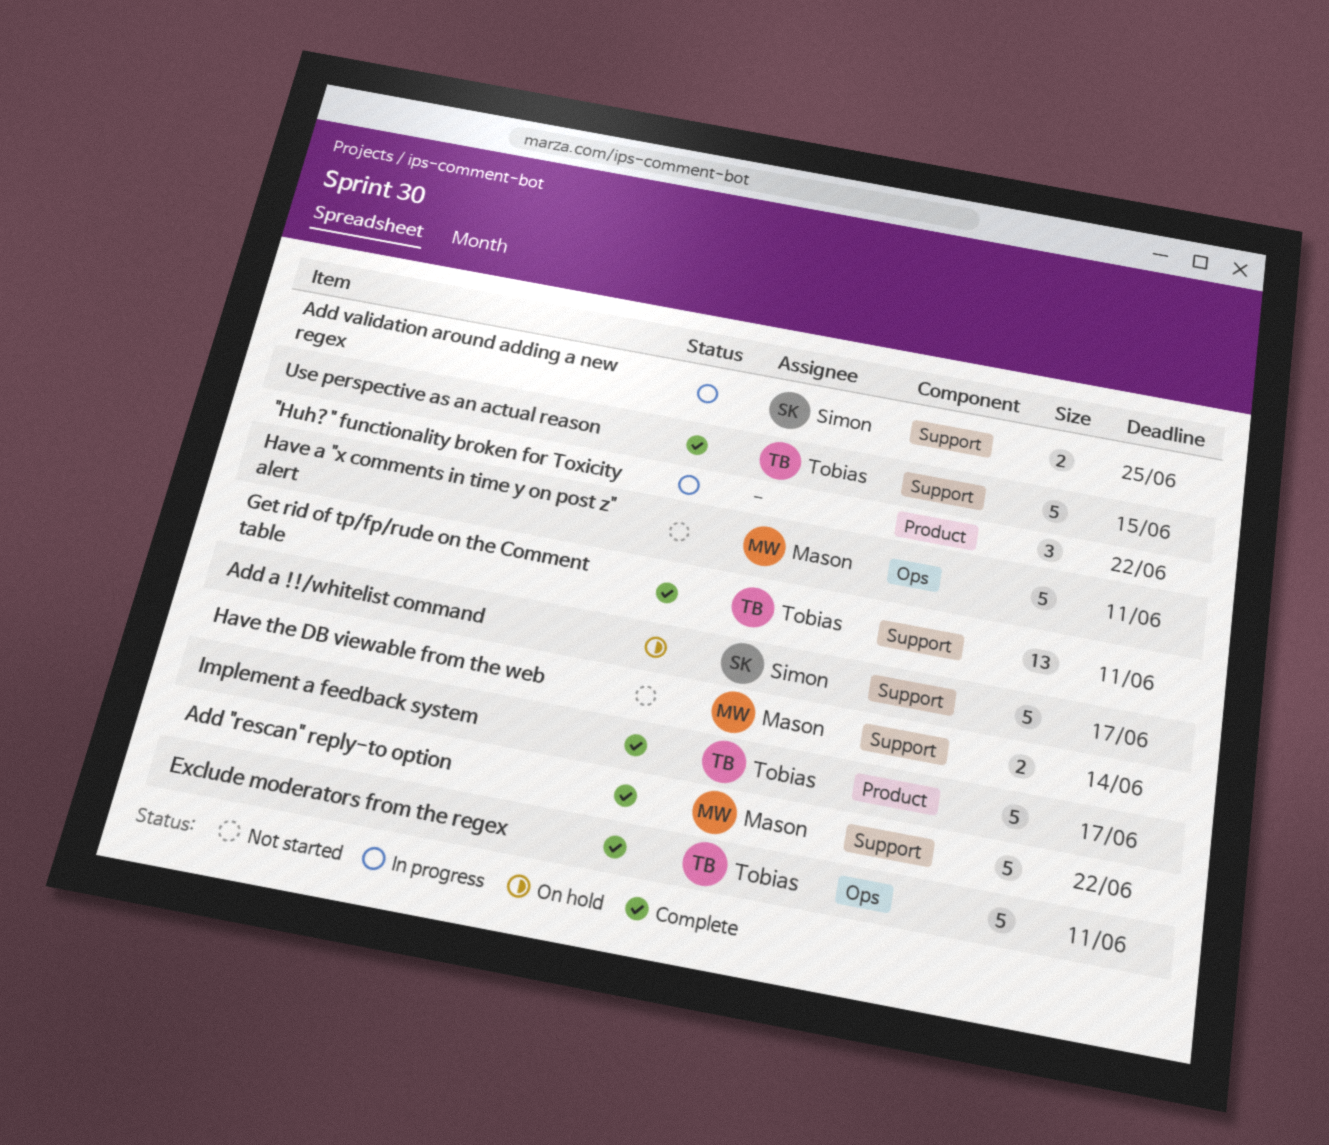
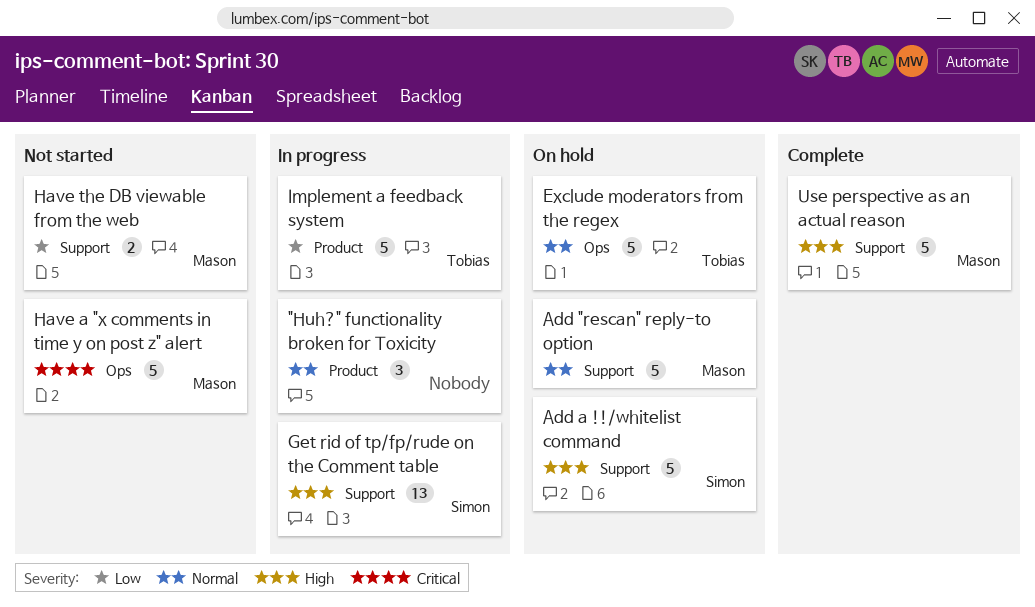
Add "rescan" reply-to option, status: Complete -> On hold
Add validation around adding a new regex: present -> none
Exclude moderators from the regex, status: Complete -> On hold
Get rid of tp/fp/rude on the Comment table, status: Complete -> In progress
Get rid of tp/fp/rude on the Comment table, owner: Tobias -> Simon
Implement a feedback system, status: Complete -> In progress
Use perspective as an actual reason, owner: Tobias -> Mason

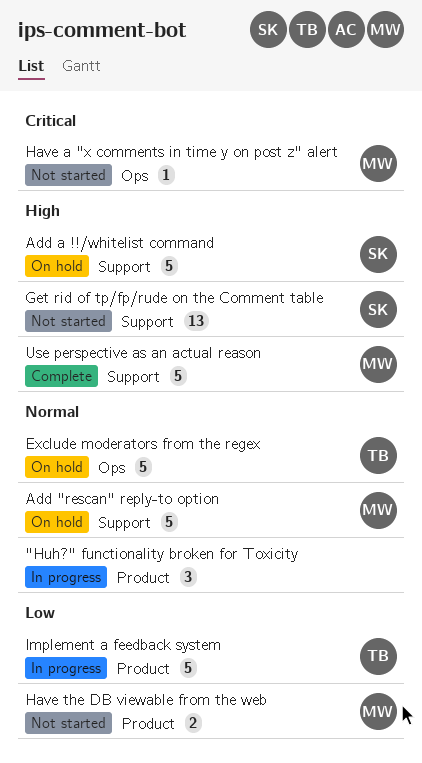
Get rid of tp/fp/rude on the Comment table, status: In progress -> Not started
Have a "x comments in time y on post z" alert, estimate: 5 -> 1
Have the DB viewable from the web, label: Support -> Product

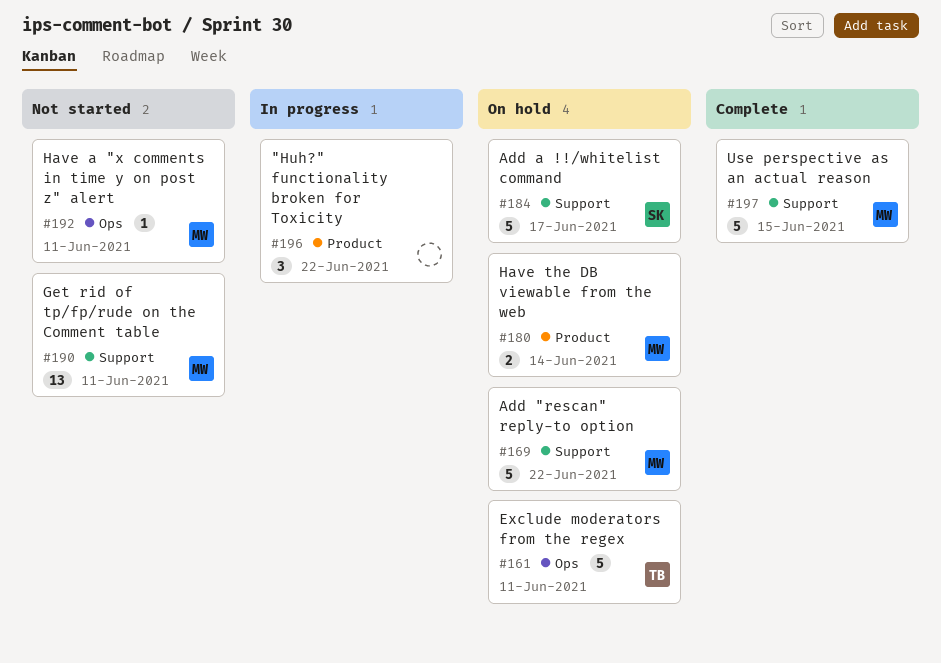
Get rid of tp/fp/rude on the Comment table, owner: SK -> MW
Have the DB viewable from the web, status: Not started -> On hold
Implement a feedback system: present -> none

